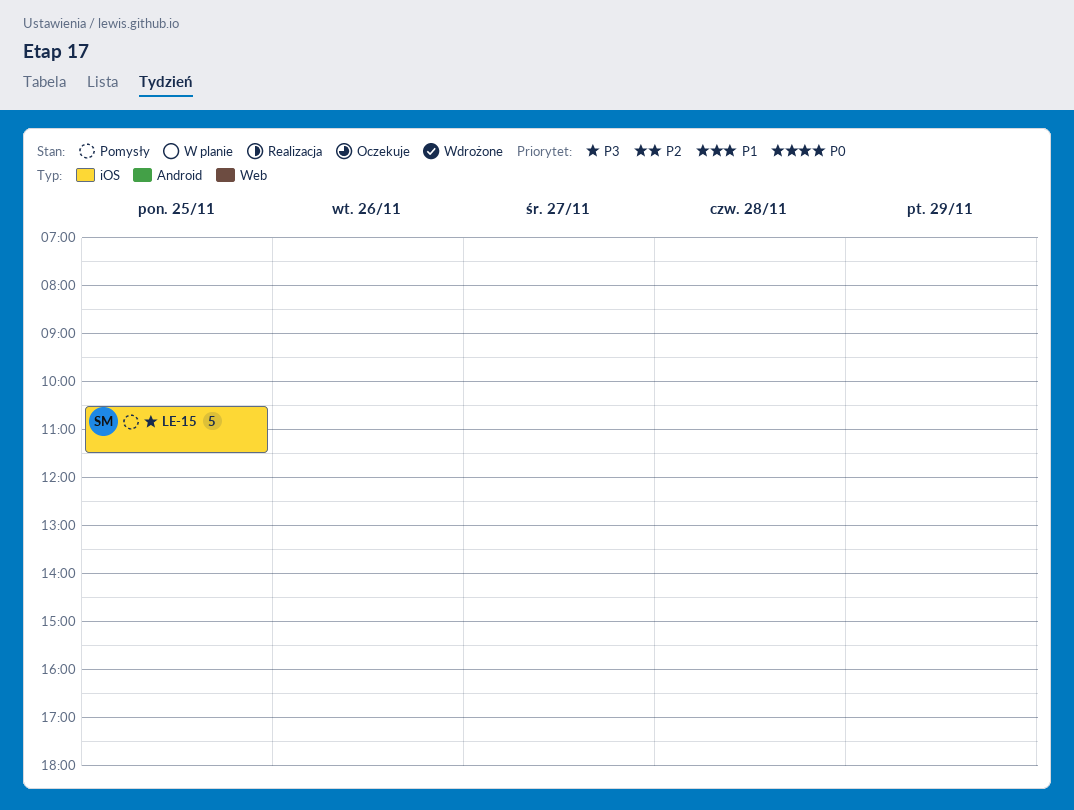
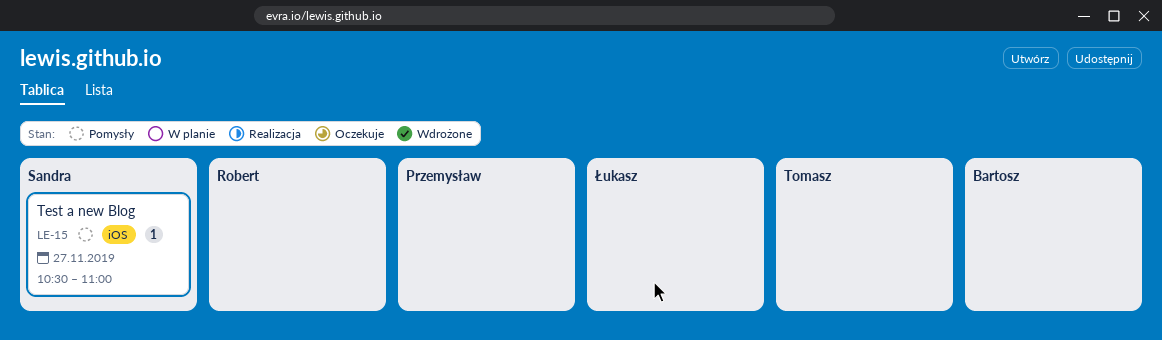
LE-15, estimate: 5 -> 1
LE-15, day: Nov 25 -> Nov 27
LE-15, ends: 11:30 -> 11:00

